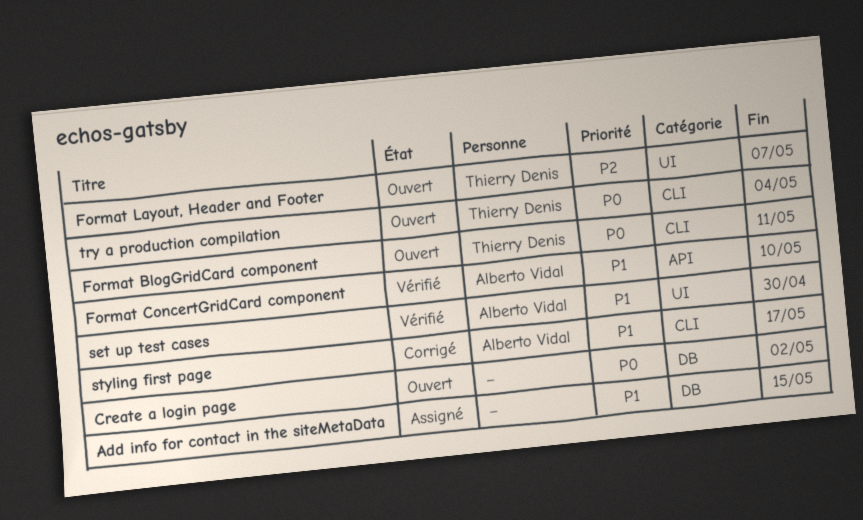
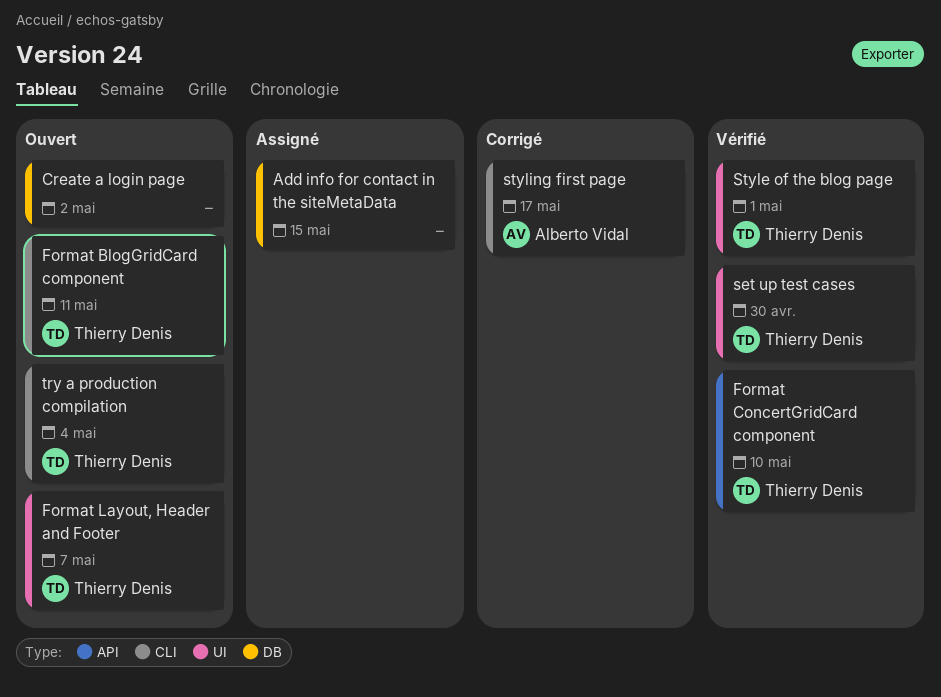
Format ConcertGridCard component, owner: Alberto Vidal -> Thierry Denis
set up test cases, owner: Alberto Vidal -> Thierry Denis
Style of the blog page: none -> present

